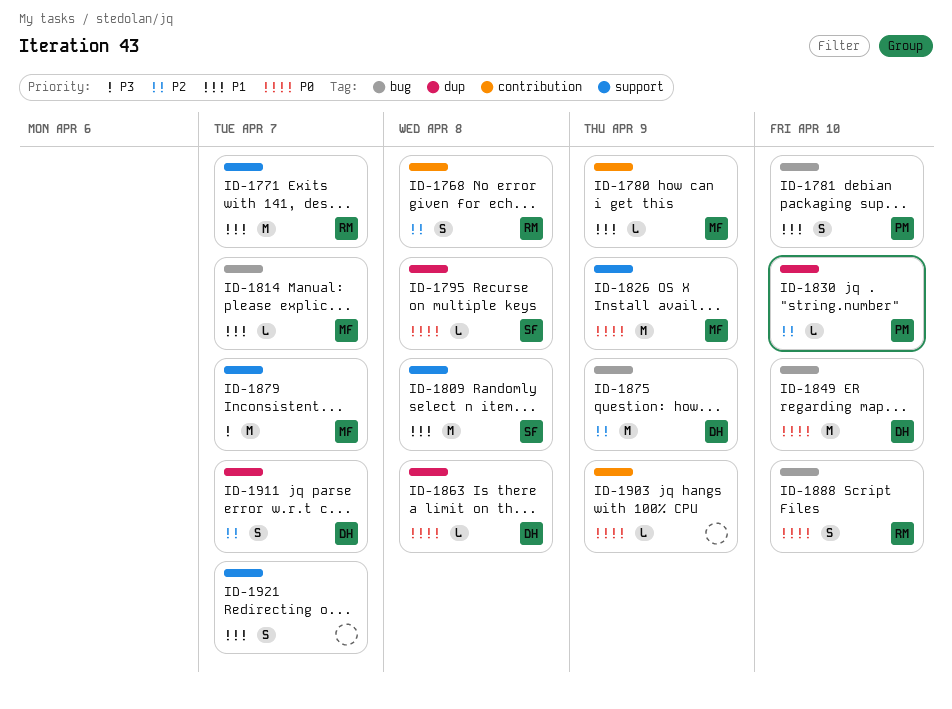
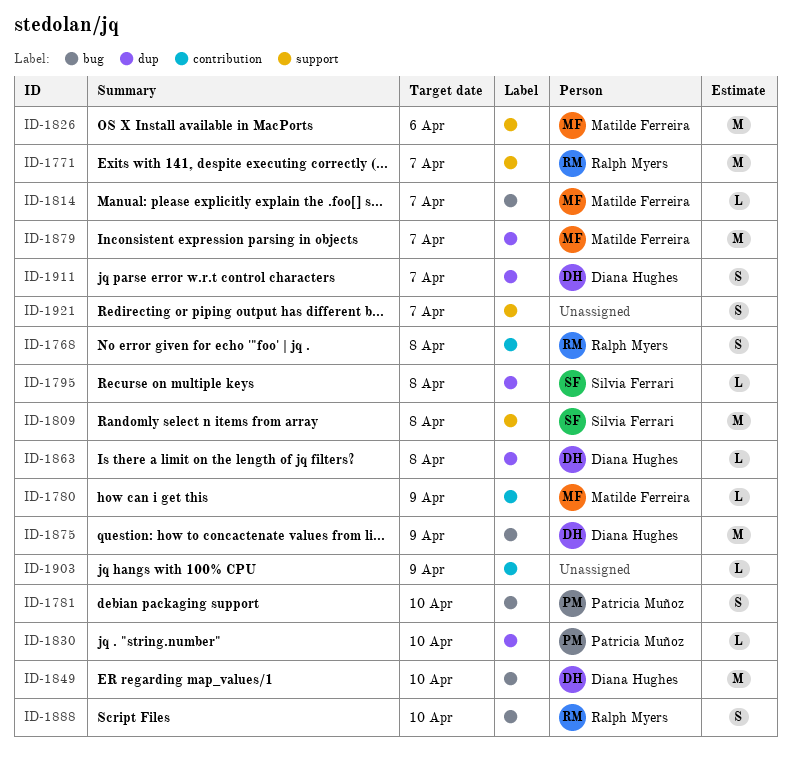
ID-1826, due: Apr 9 -> Apr 6
ID-1879, label: support -> dup

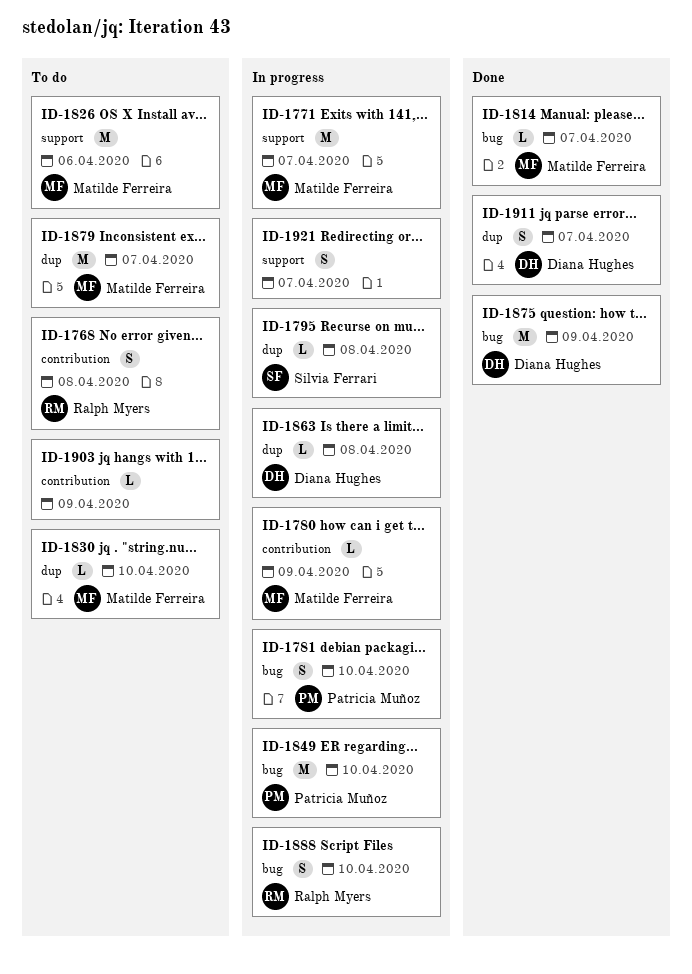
ID-1771, owner: Ralph Myers -> Matilde Ferreira
ID-1809: present -> none
ID-1830, owner: Patricia Muñoz -> Matilde Ferreira
ID-1849, owner: Diana Hughes -> Patricia Muñoz

